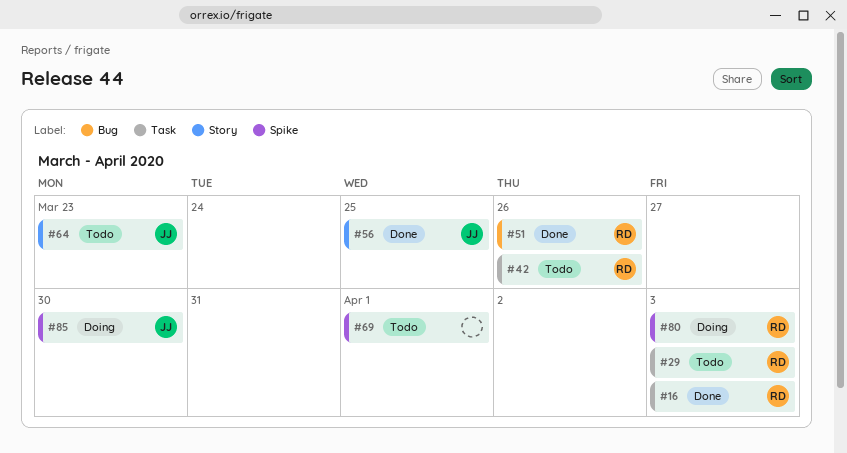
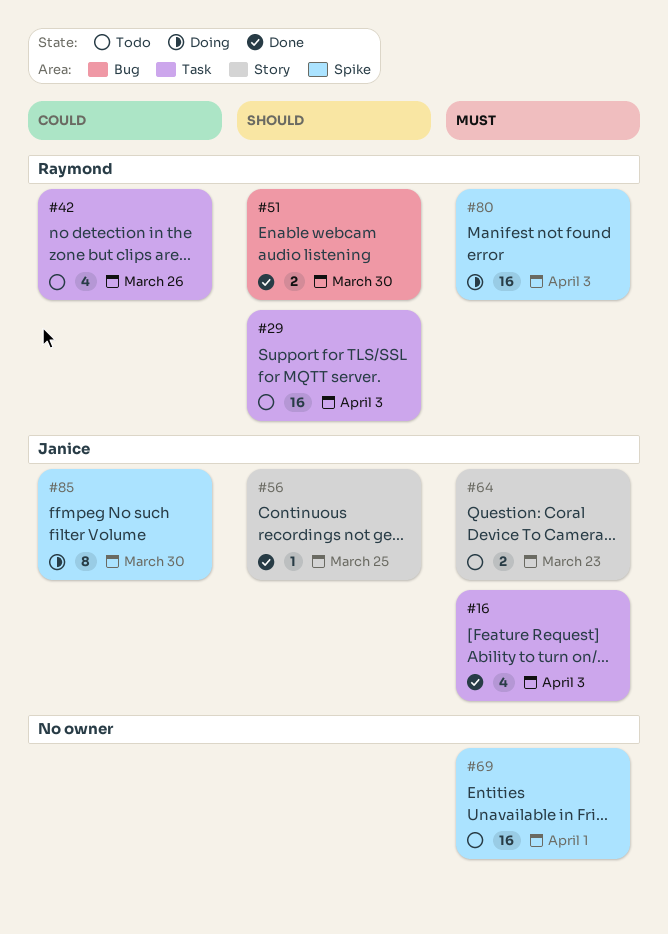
#16, owner: Raymond -> Janice
#51, due: Mar 26 -> Mar 30

